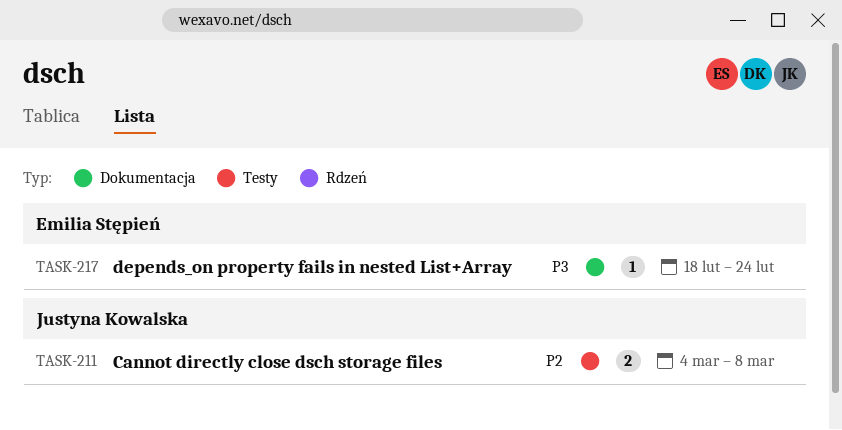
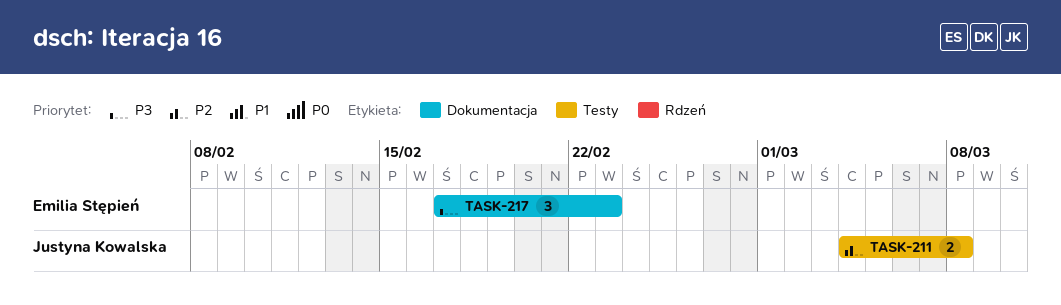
TASK-217, estimate: 1 -> 3
TASK-217, start: Feb 18 -> Feb 17
TASK-217, due: Feb 24 -> Feb 23

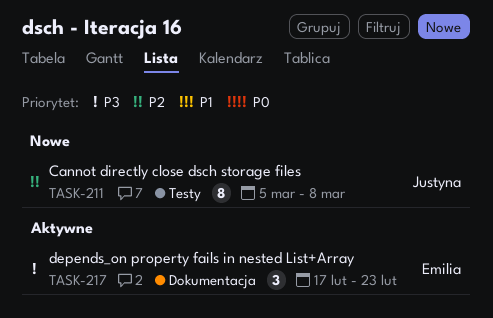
TASK-211, estimate: 2 -> 8
TASK-211, start: Mar 4 -> Mar 5

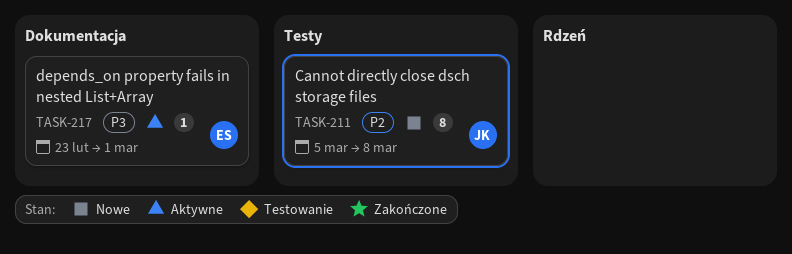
TASK-217, estimate: 3 -> 1
TASK-217, start: Feb 17 -> Feb 23
TASK-217, due: Feb 23 -> Mar 1

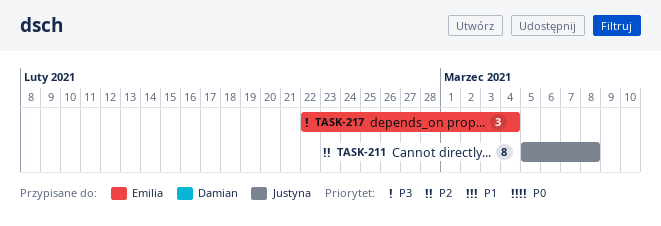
TASK-217, estimate: 1 -> 3
TASK-217, start: Feb 23 -> Feb 22
TASK-217, due: Mar 1 -> Mar 4

